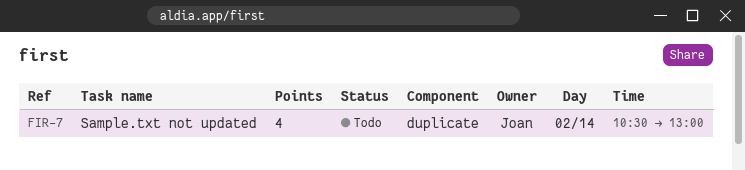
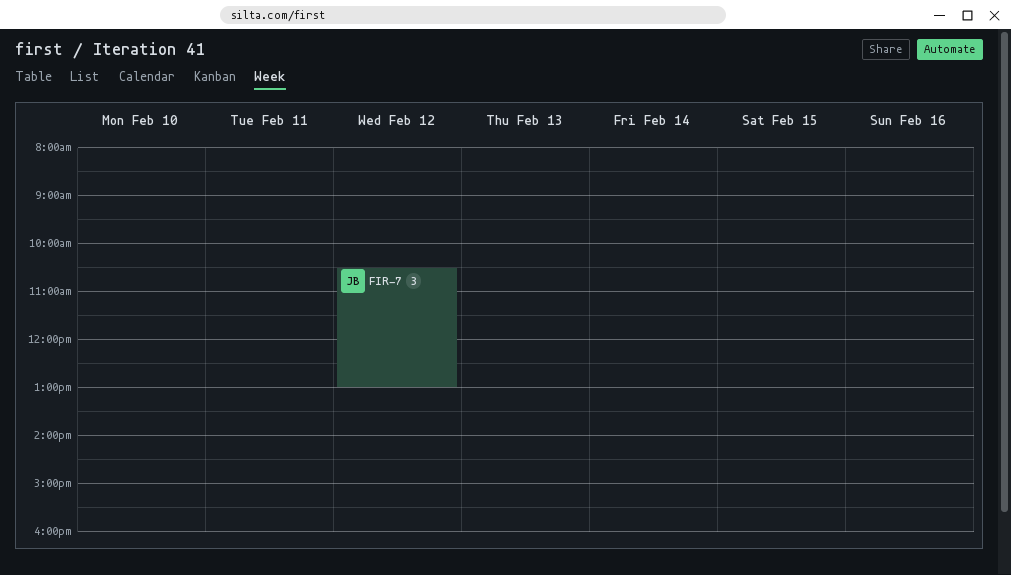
FIR-7, estimate: 4 -> 3
FIR-7, day: Feb 14 -> Feb 12

